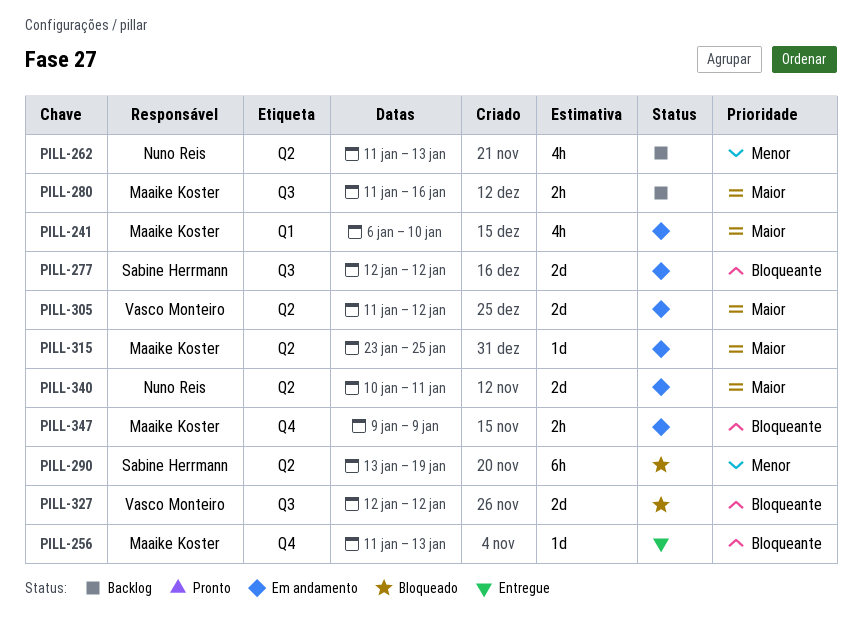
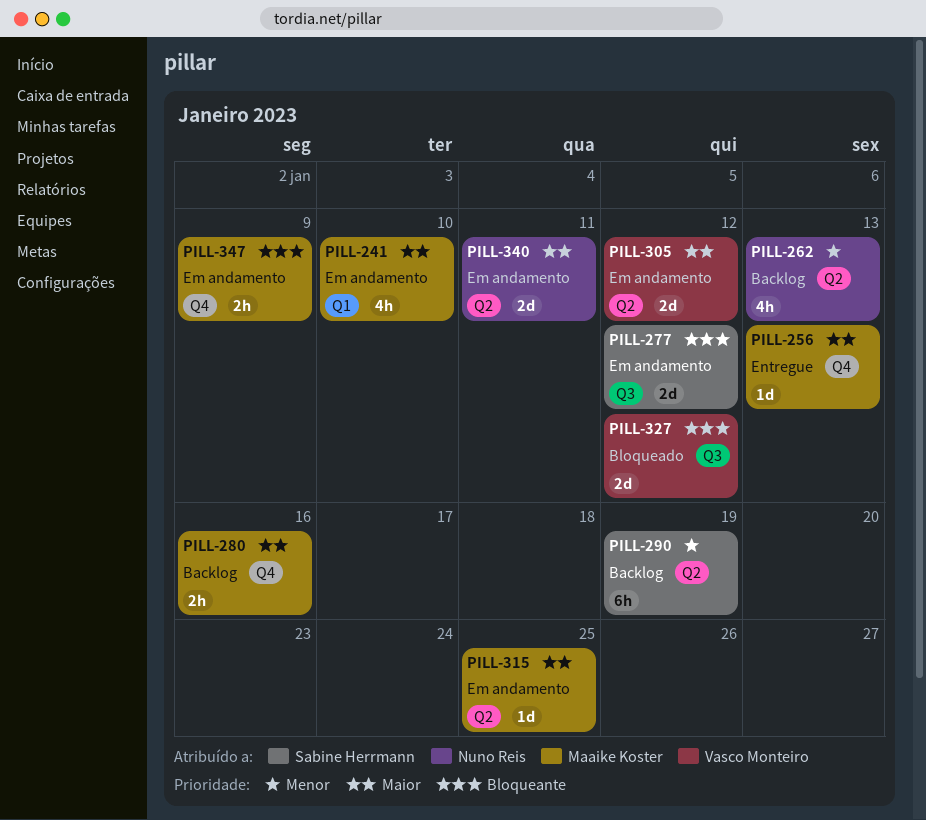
PILL-256, priority: Bloqueante -> Maior
PILL-280, label: Q3 -> Q4
PILL-290, status: Bloqueado -> Backlog

